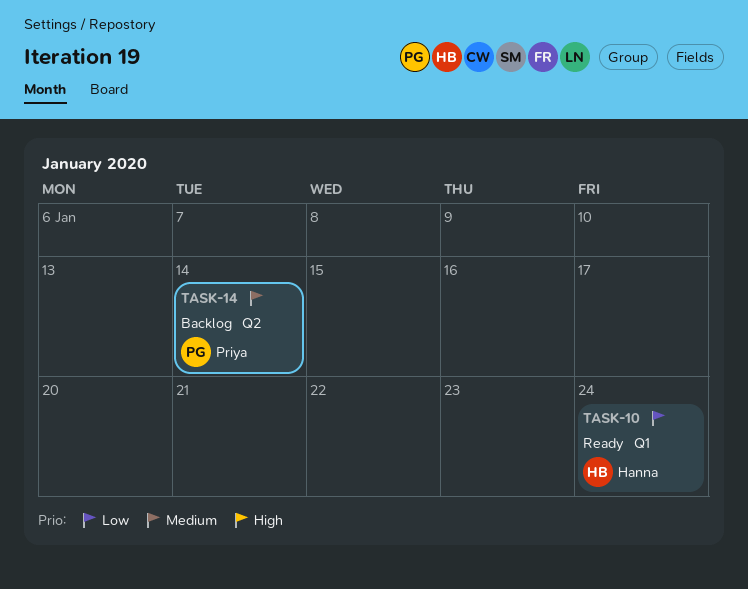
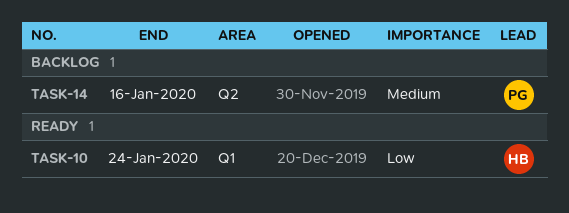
TASK-14, due: Jan 14 -> Jan 16

